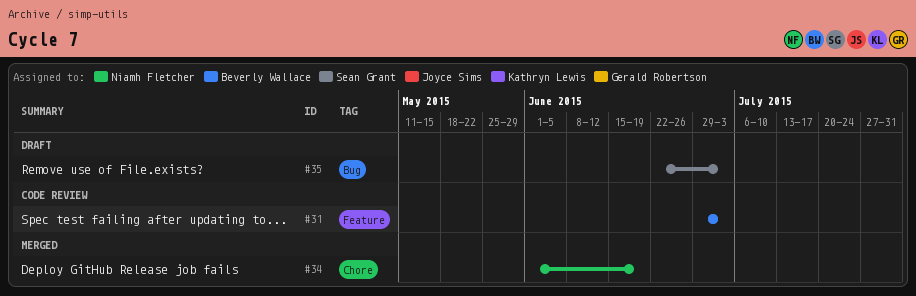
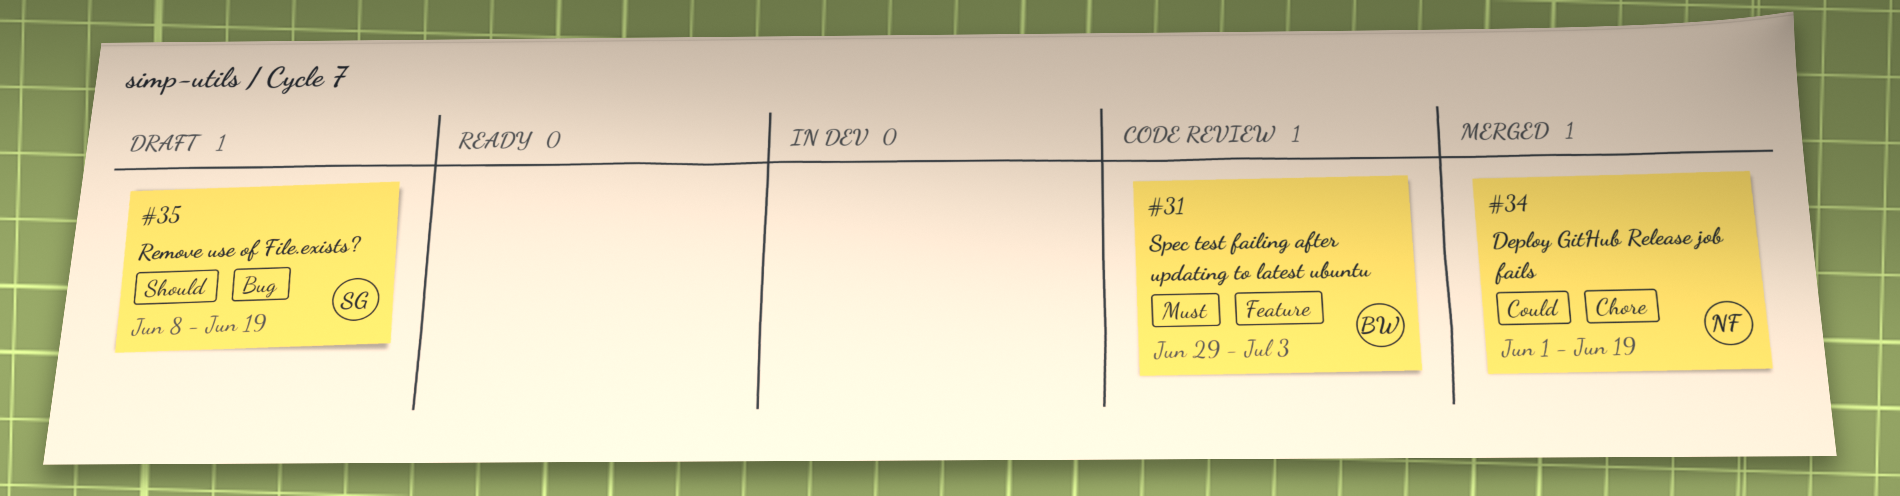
#35, start: Jun 22 -> Jun 8
#35, due: Jul 3 -> Jun 19

